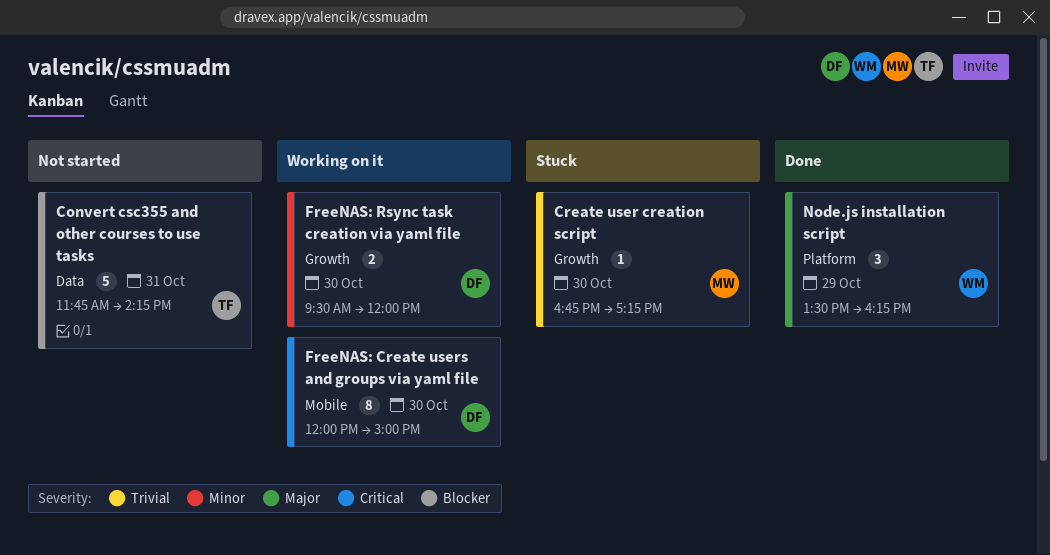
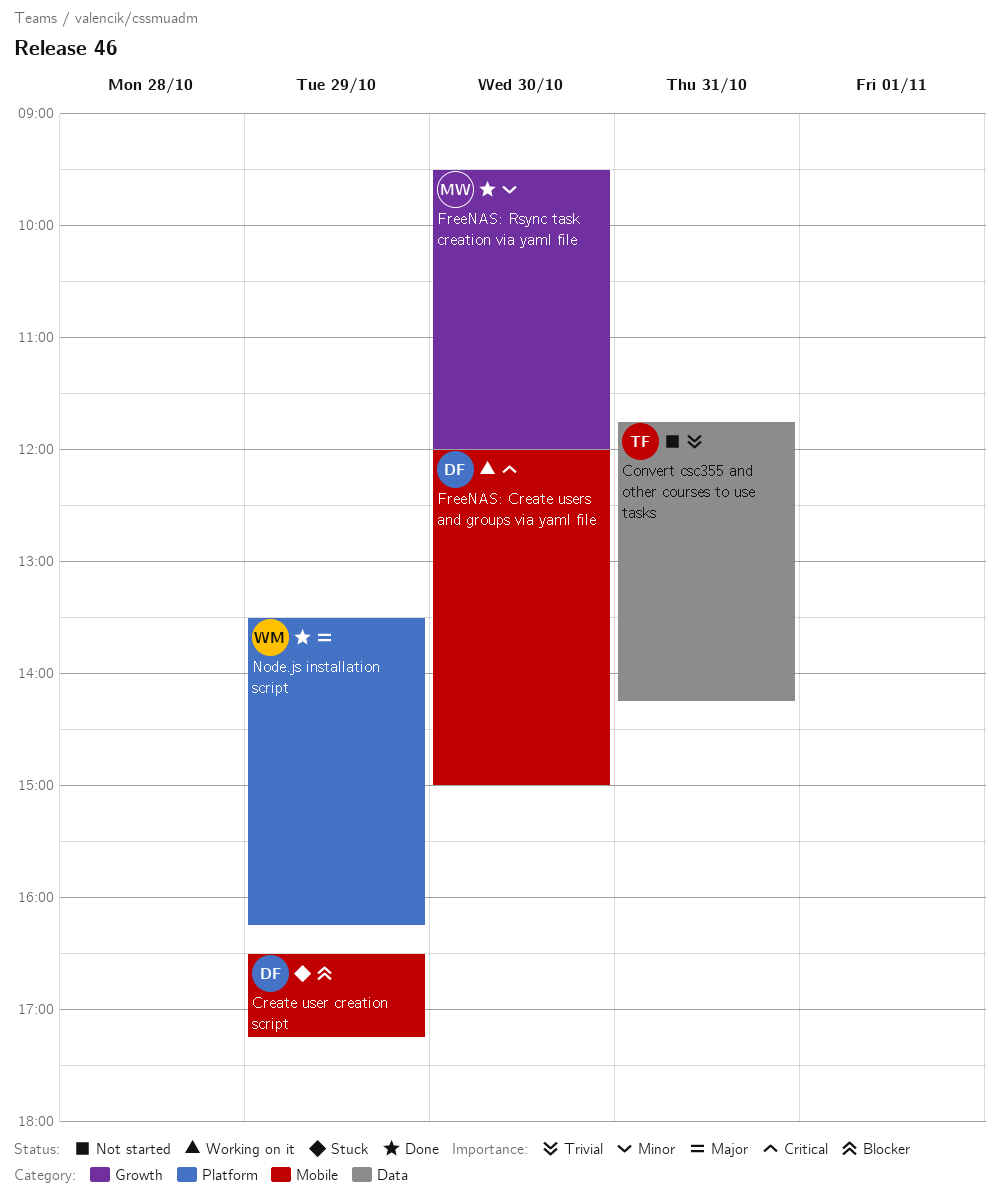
Convert csc355 and other courses to use tasks, priority: Blocker -> Trivial
Create user creation script, owner: MW -> DF
Create user creation script, priority: Trivial -> Blocker
Create user creation script, label: Growth -> Mobile
Create user creation script, day: Oct 30 -> Oct 29
Create user creation script, begins: 16:45 -> 16:30
FreeNAS: Rsync task creation via yaml file, status: Working on it -> Done
FreeNAS: Rsync task creation via yaml file, owner: DF -> MW

